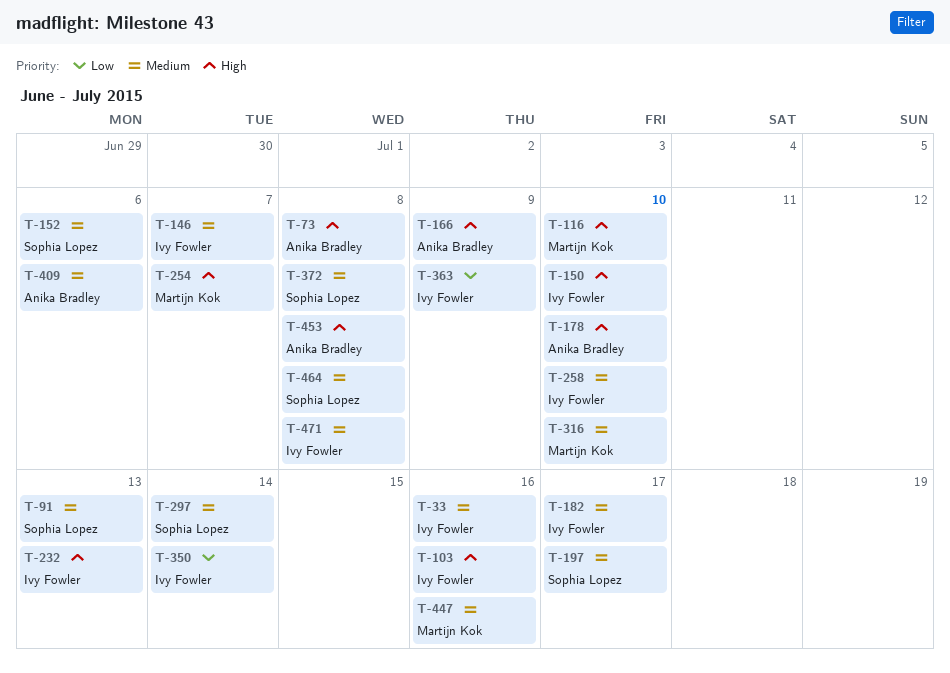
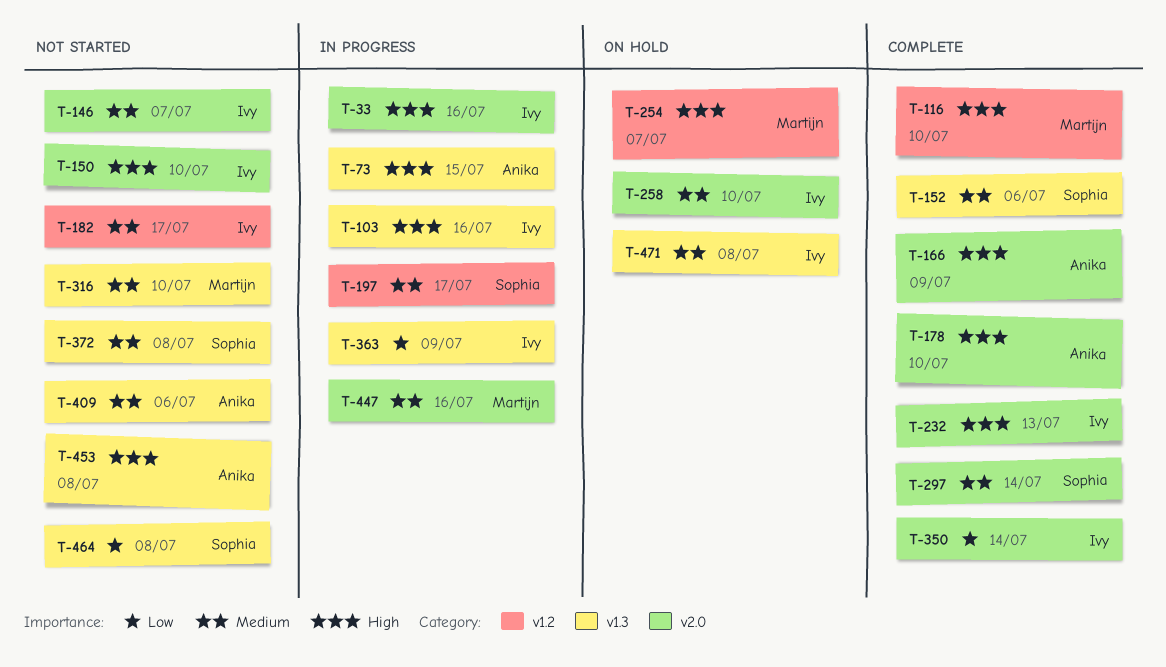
T-33, priority: Medium -> High
T-73, due: Jul 8 -> Jul 15
T-91: present -> none
T-464, priority: Medium -> Low

